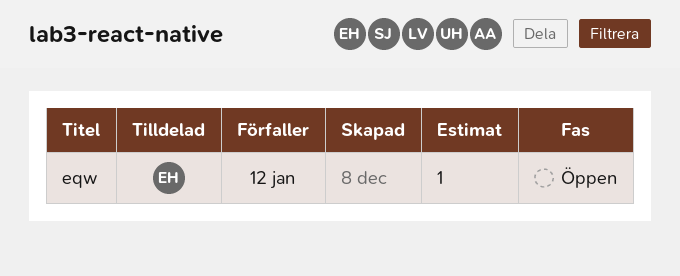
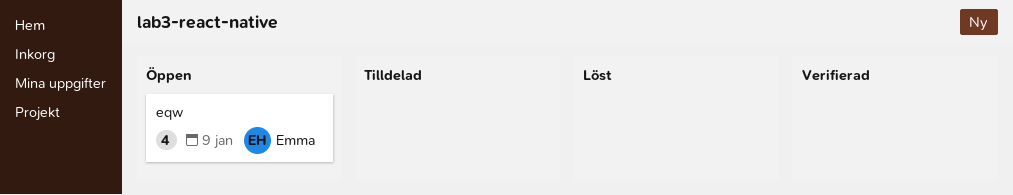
eqw, estimate: 1 -> 4
eqw, due: Jan 12 -> Jan 9

